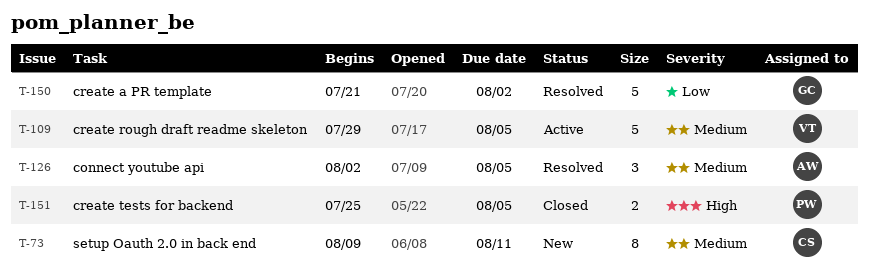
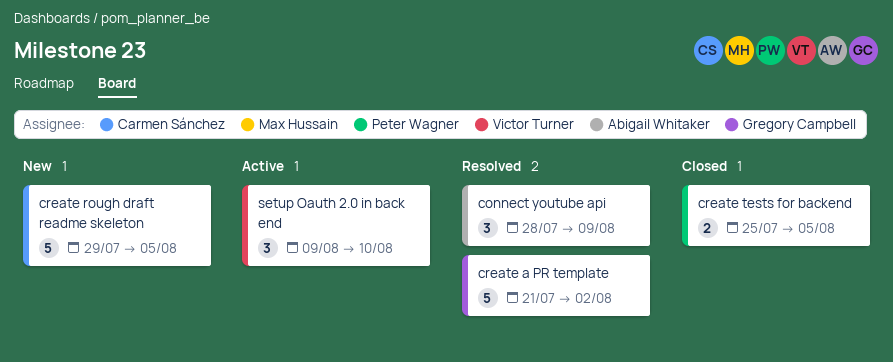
connect youtube api, start: Aug 2 -> Jul 28
connect youtube api, due: Aug 5 -> Aug 9
create rough draft readme skeleton, status: Active -> New
create rough draft readme skeleton, owner: Victor Turner -> Carmen Sánchez
setup Oauth 2.0 in back end, status: New -> Active
setup Oauth 2.0 in back end, owner: Carmen Sánchez -> Victor Turner
setup Oauth 2.0 in back end, estimate: 8 -> 3
setup Oauth 2.0 in back end, due: Aug 11 -> Aug 10

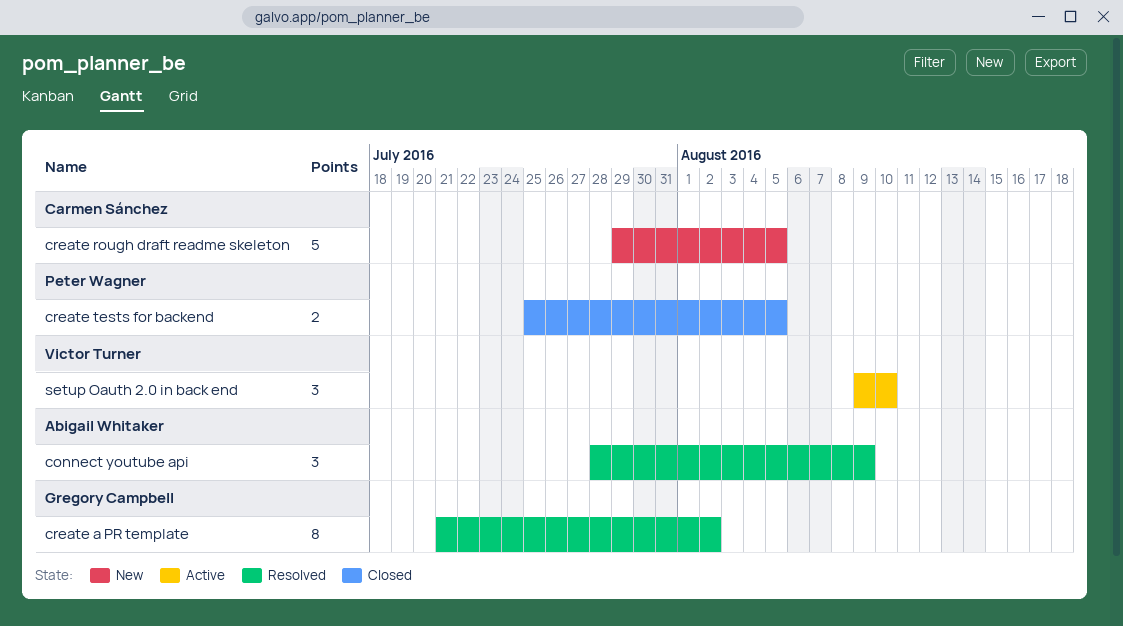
create a PR template, estimate: 5 -> 8

